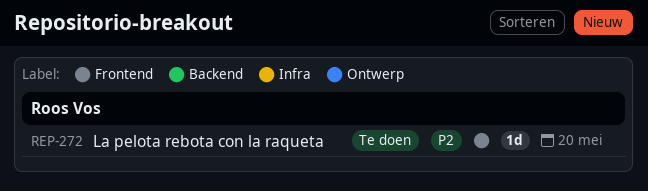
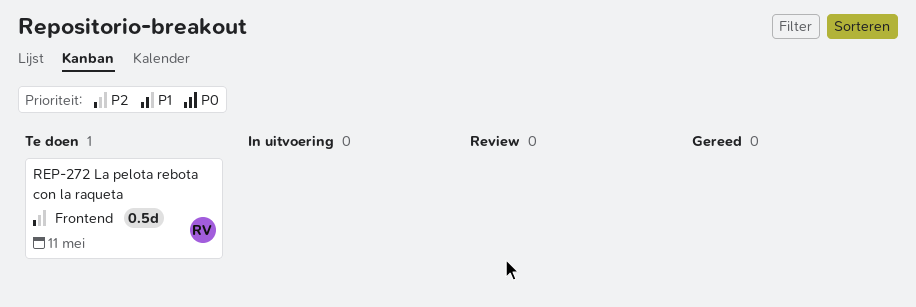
REP-272, estimate: 1d -> 0.5d
REP-272, due: May 20 -> May 11

